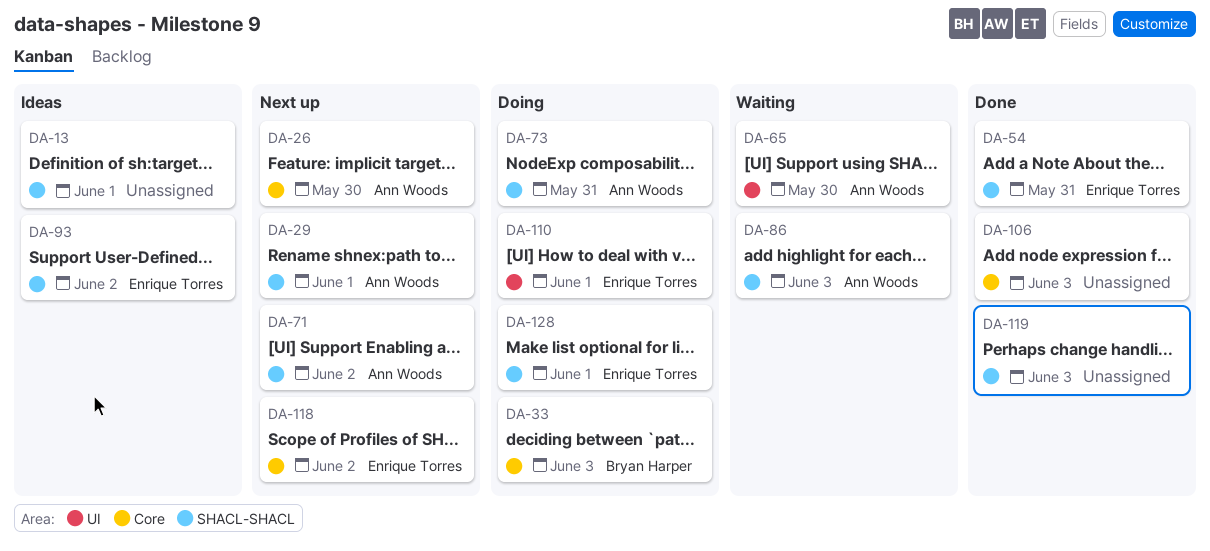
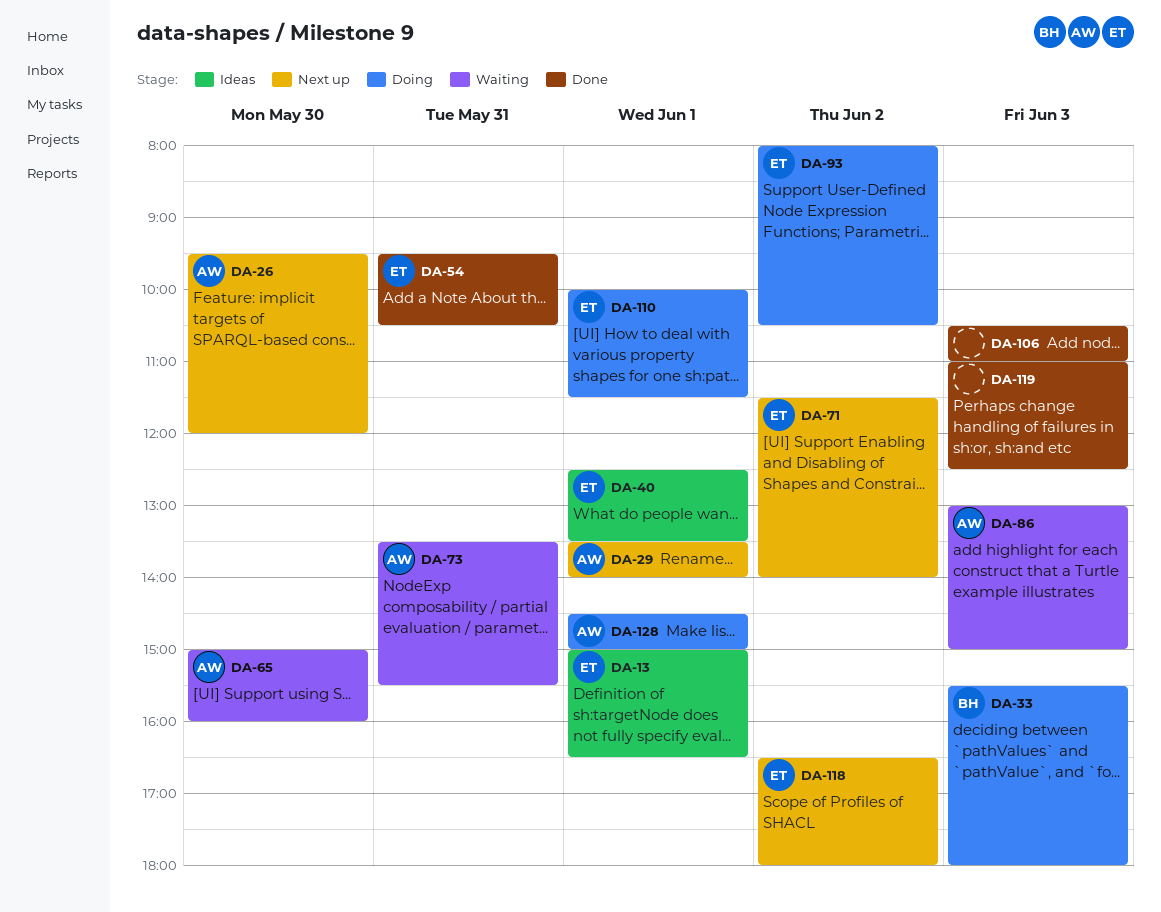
DA-13, owner: none -> Enrique Torres
DA-40: none -> present
DA-71, owner: Ann Woods -> Enrique Torres
DA-73, status: Doing -> Waiting
DA-93, status: Ideas -> Doing
DA-128, owner: Enrique Torres -> Ann Woods

